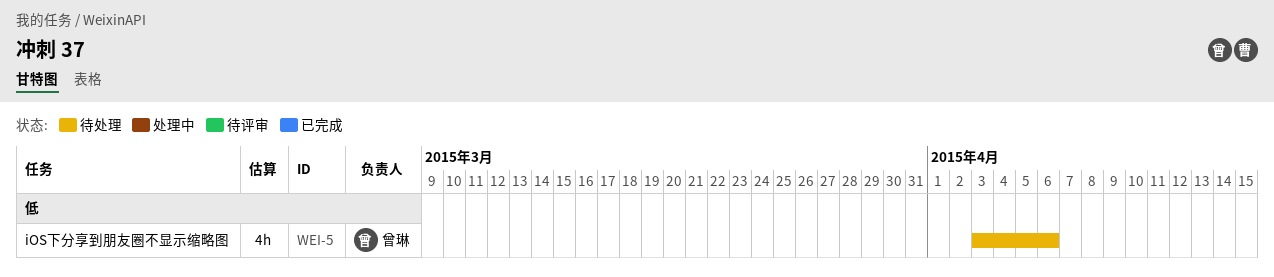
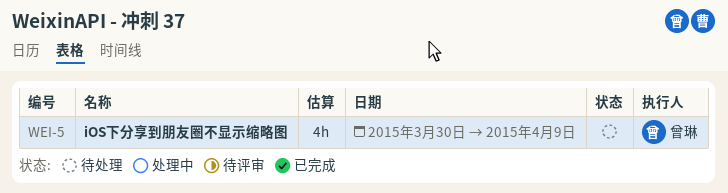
WEI-5, start: Apr 3 -> Mar 30
WEI-5, due: Apr 6 -> Apr 9

